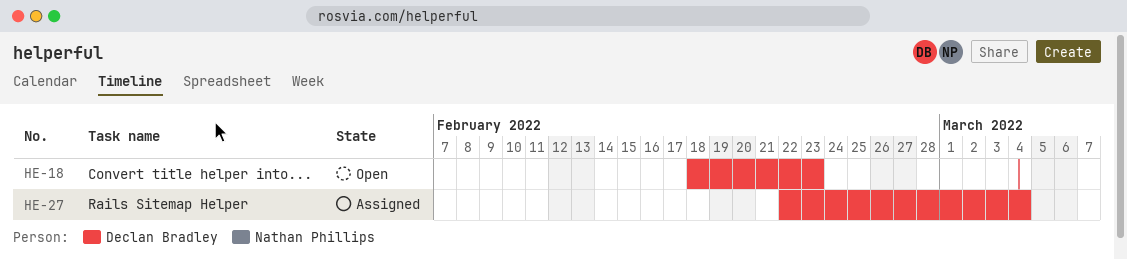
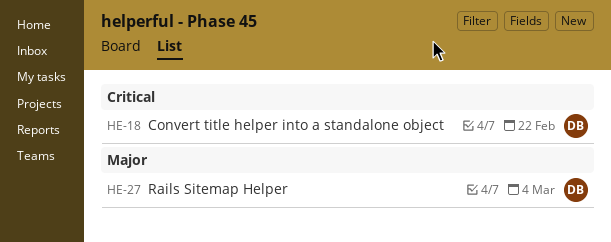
HE-18, due: Feb 23 -> Feb 22

